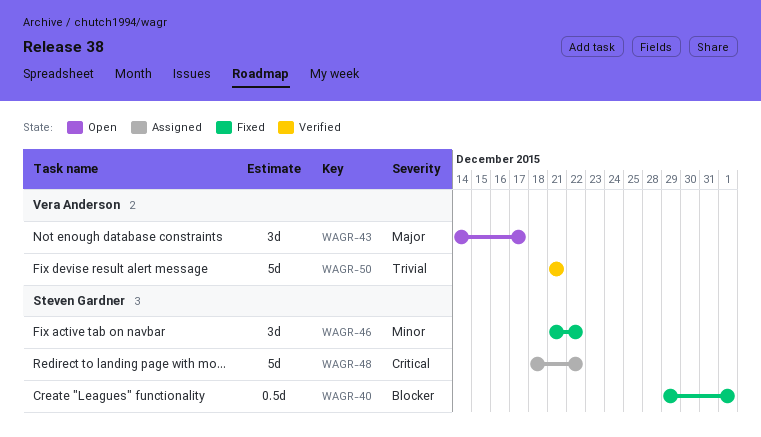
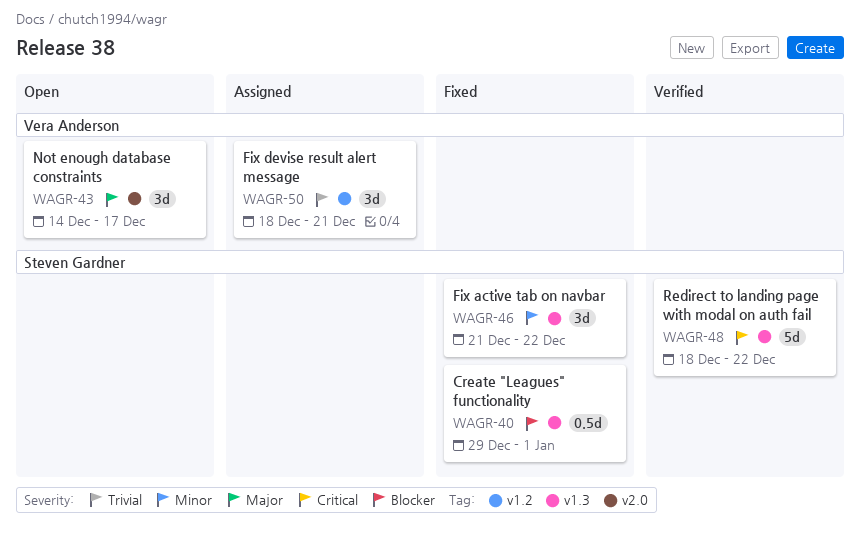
WAGR-48, status: Assigned -> Verified
WAGR-50, status: Verified -> Assigned
WAGR-50, estimate: 5d -> 3d
WAGR-50, start: Dec 21 -> Dec 18

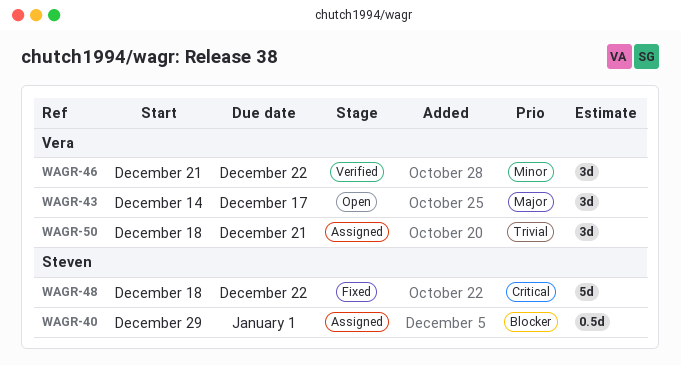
WAGR-40, status: Fixed -> Assigned
WAGR-46, status: Fixed -> Verified
WAGR-46, owner: Steven Gardner -> Vera Anderson
WAGR-48, status: Verified -> Fixed

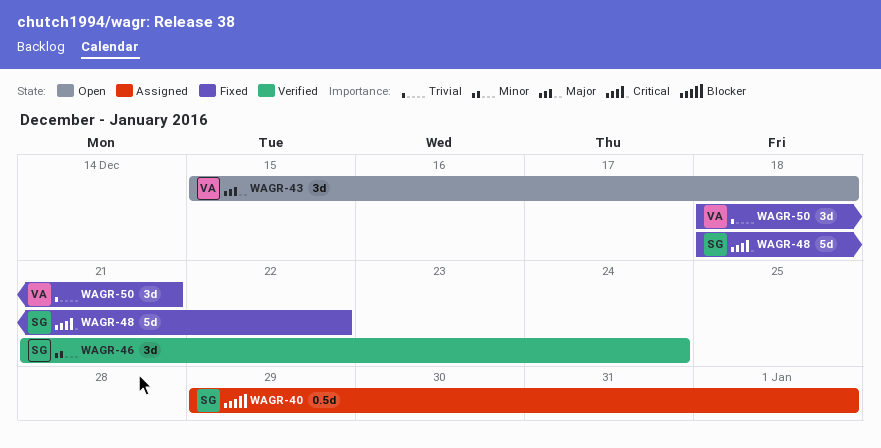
WAGR-43, start: Dec 14 -> Dec 15
WAGR-43, due: Dec 17 -> Dec 18
WAGR-46, owner: Vera -> Steven
WAGR-46, due: Dec 22 -> Dec 24
WAGR-50, status: Assigned -> Fixed

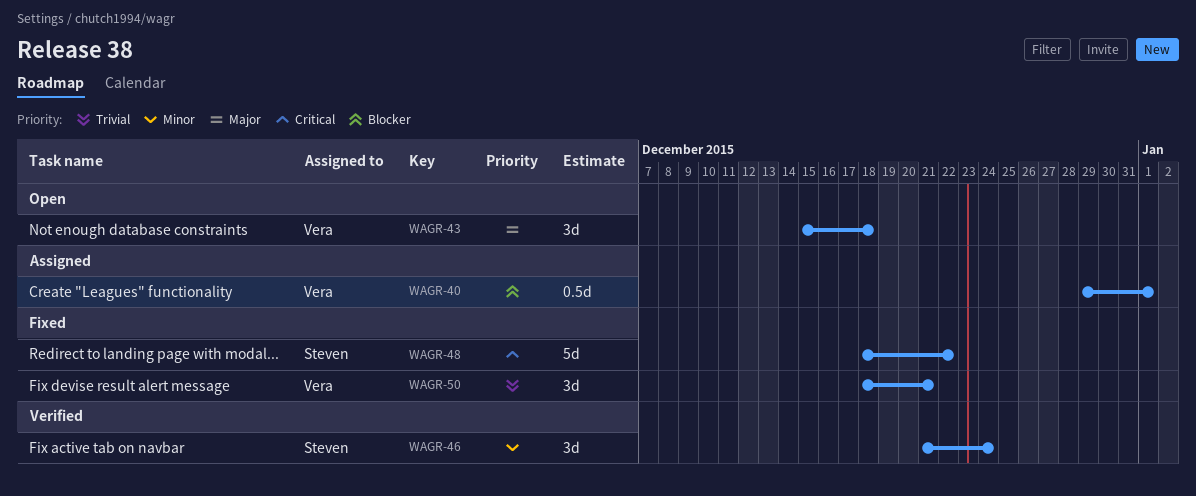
WAGR-40, owner: Steven -> Vera

